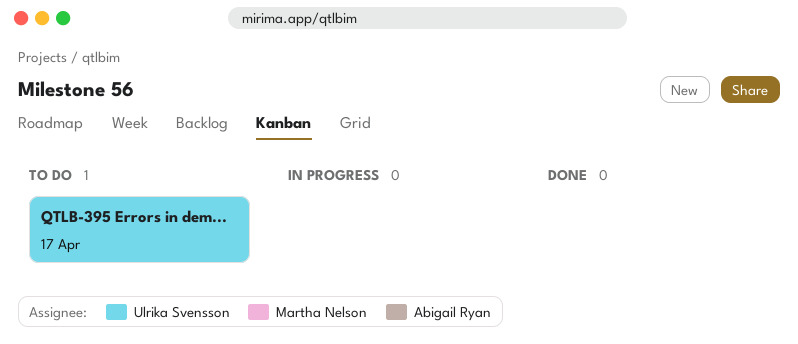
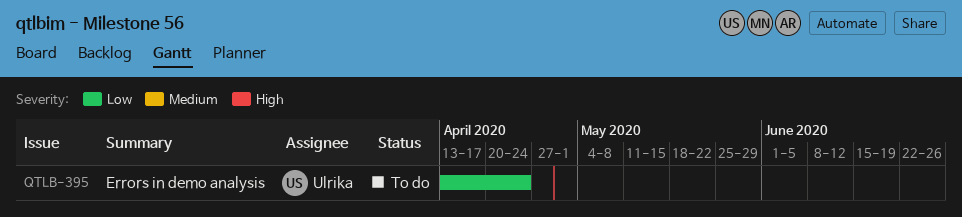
QTLB-395, due: Apr 17 -> Apr 24

